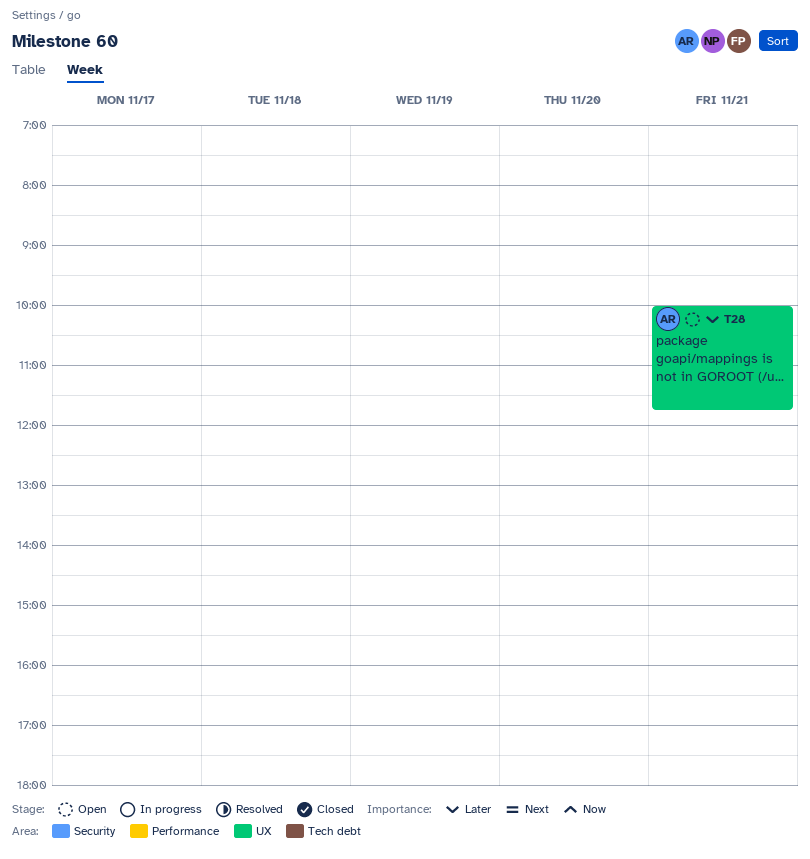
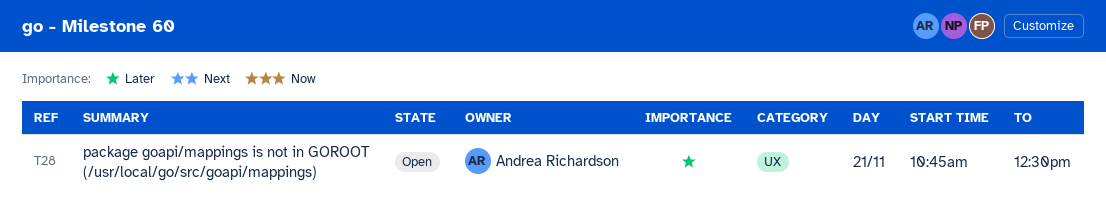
T28, begins: 10:00 -> 10:45
T28, ends: 11:45 -> 12:30

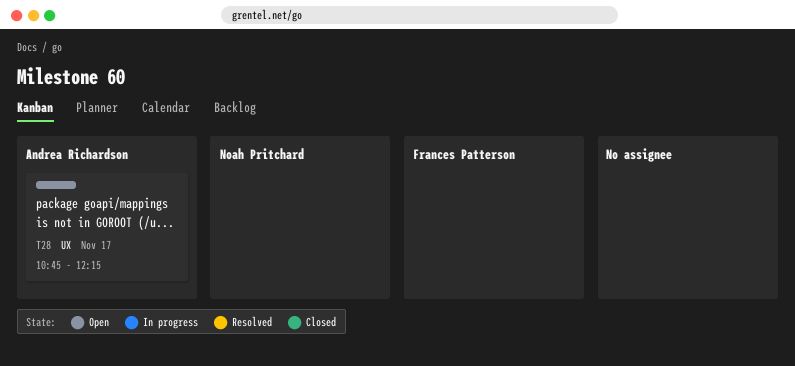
T28, day: Nov 21 -> Nov 17
T28, ends: 12:30 -> 12:15

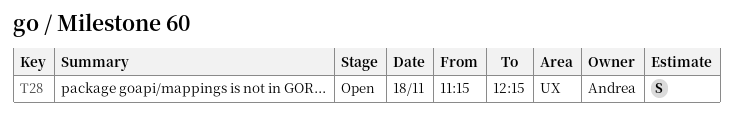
T28, day: Nov 17 -> Nov 18
T28, begins: 10:45 -> 11:15

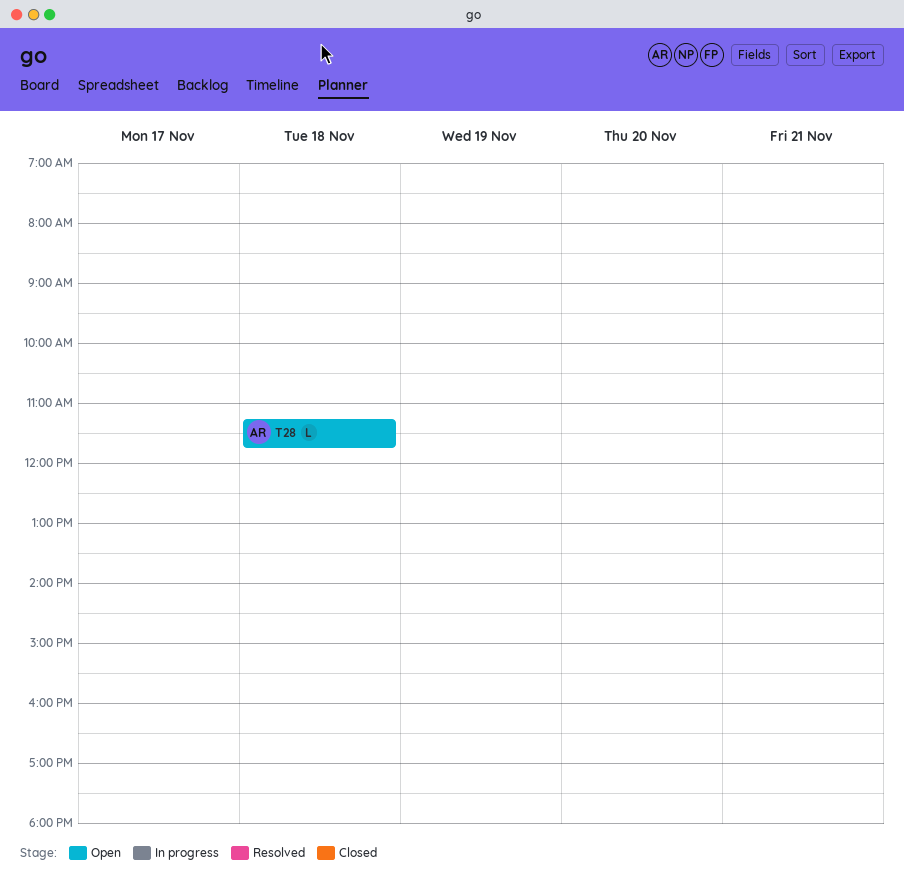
T28, estimate: S -> L
T28, ends: 12:15 -> 11:45

